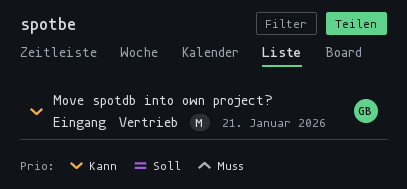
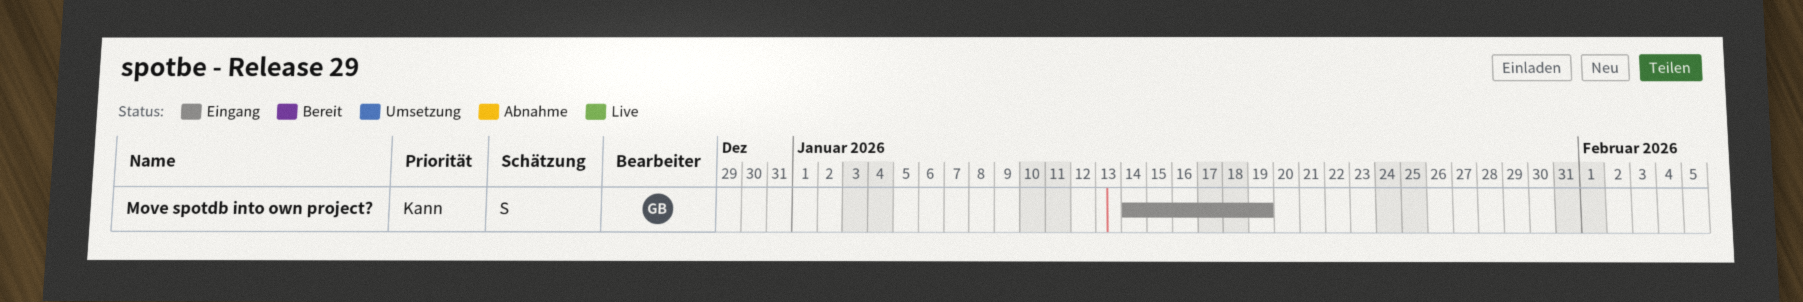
Move spotdb into own project?, estimate: M -> S
Move spotdb into own project?, due: Jan 21 -> Jan 19

